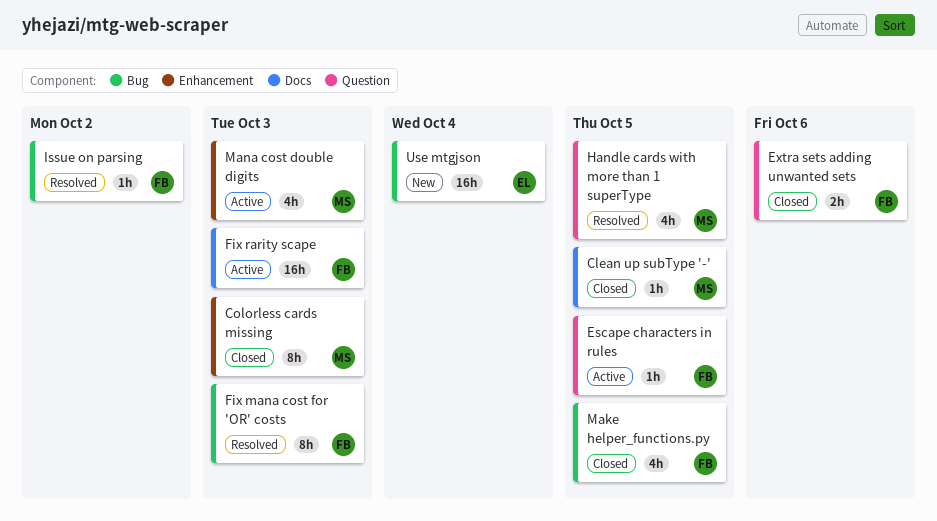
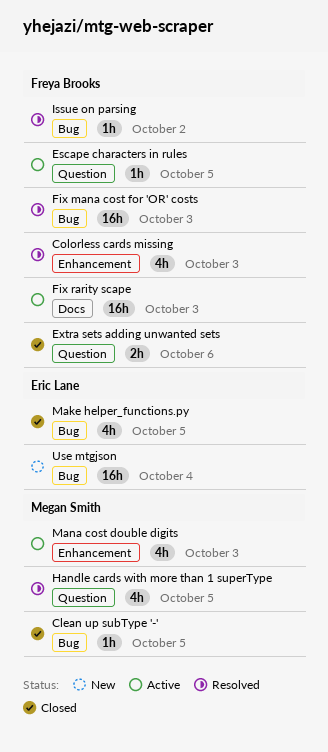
Clean up subType '-', label: Docs -> Bug
Colorless cards missing, status: Closed -> Resolved
Colorless cards missing, owner: Megan Smith -> Freya Brooks
Colorless cards missing, estimate: 8h -> 4h
Fix mana cost for 'OR' costs, estimate: 8h -> 16h
Make helper_functions.py, owner: Freya Brooks -> Eric Lane

